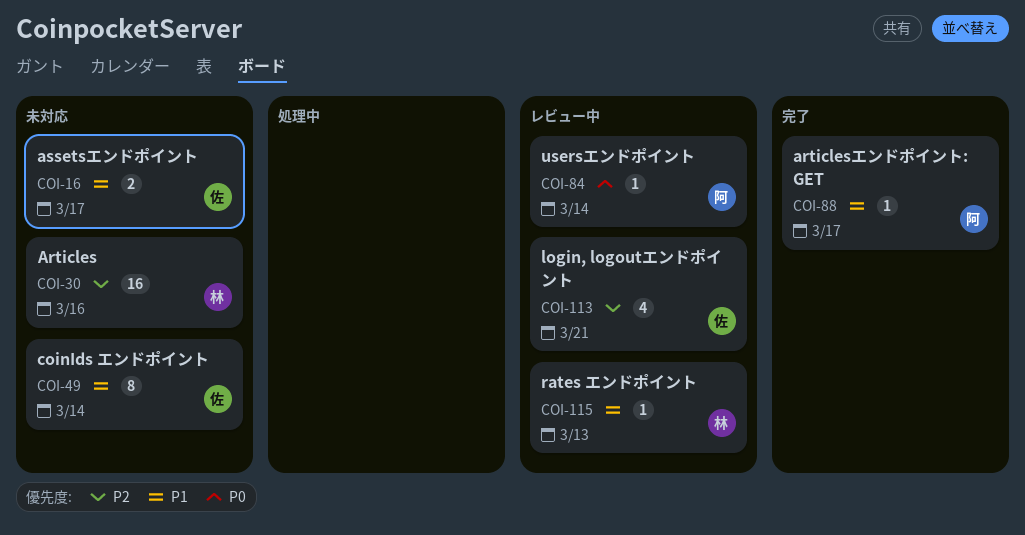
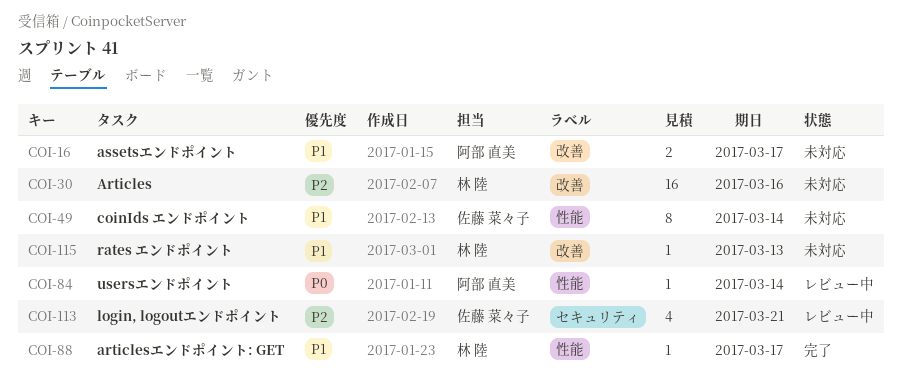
COI-16, owner: 佐藤 菜々子 -> 阿部 直美
COI-88, owner: 阿部 直美 -> 林 陸
COI-115, status: レビュー中 -> 未対応

